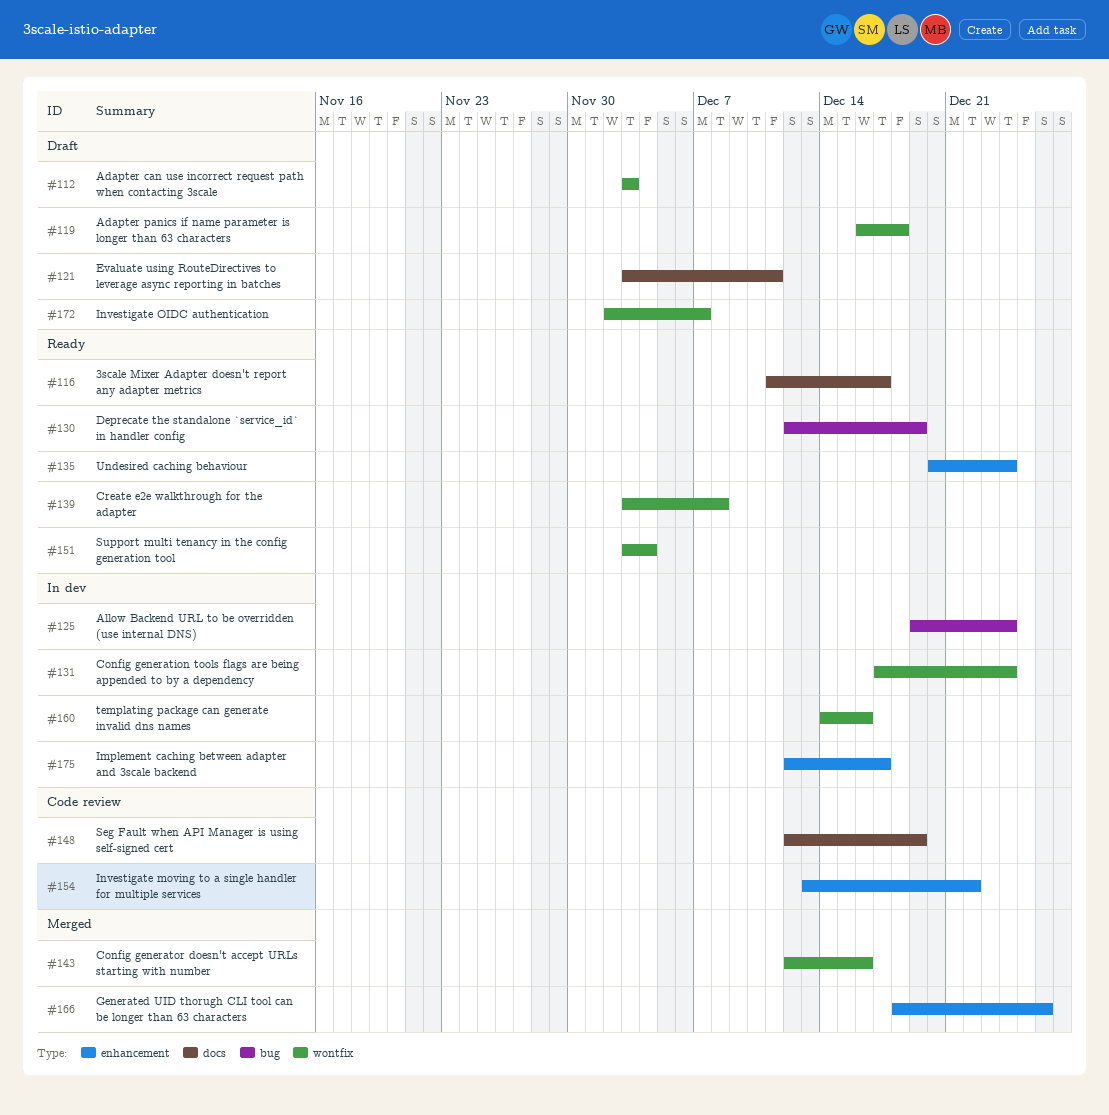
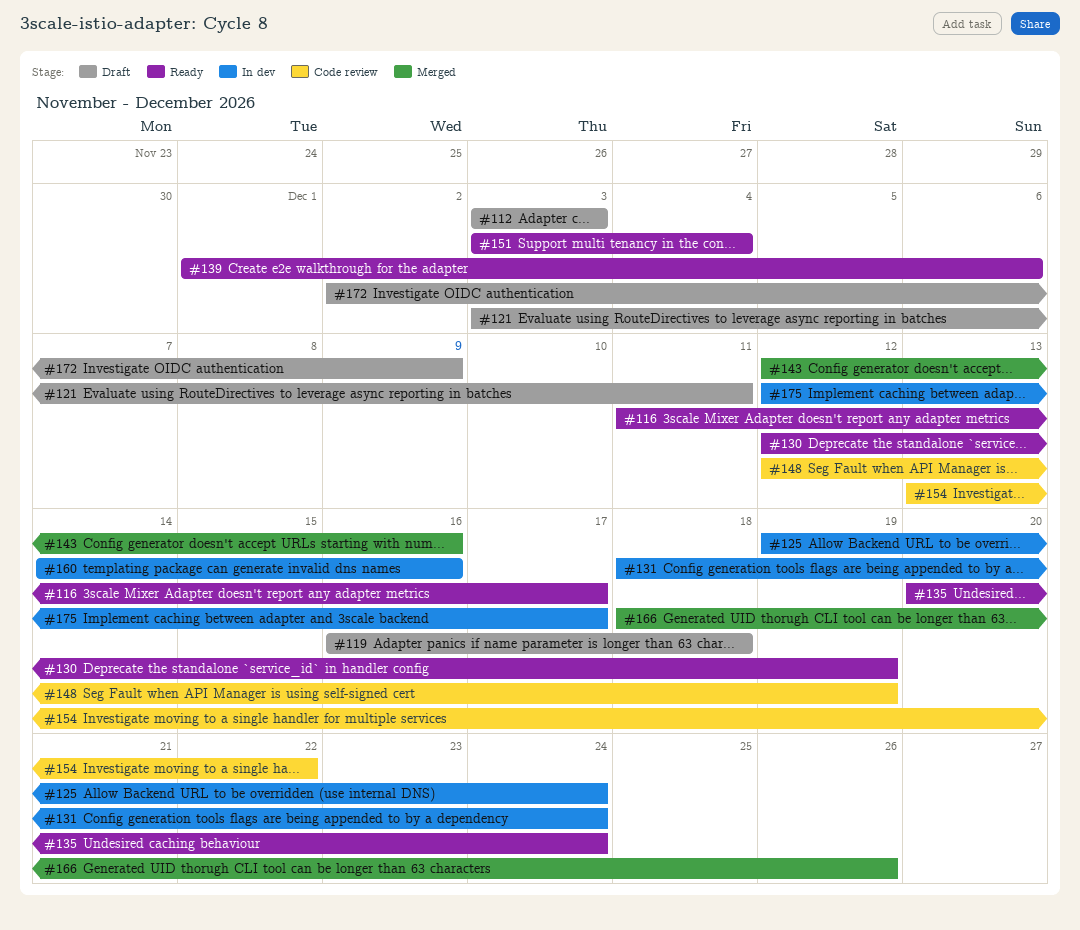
#131, start: Dec 17 -> Dec 18
#139, start: Dec 3 -> Dec 1
#139, due: Dec 8 -> Dec 6
#172, due: Dec 7 -> Dec 9

